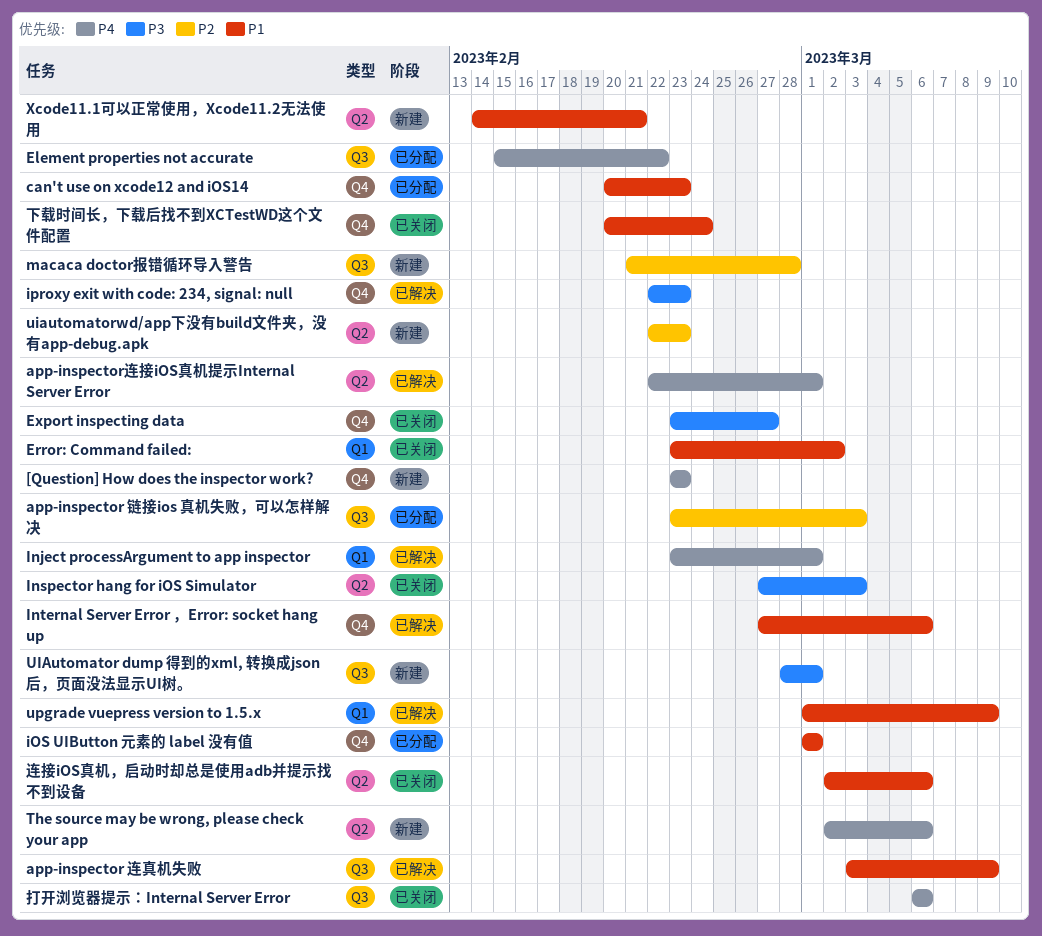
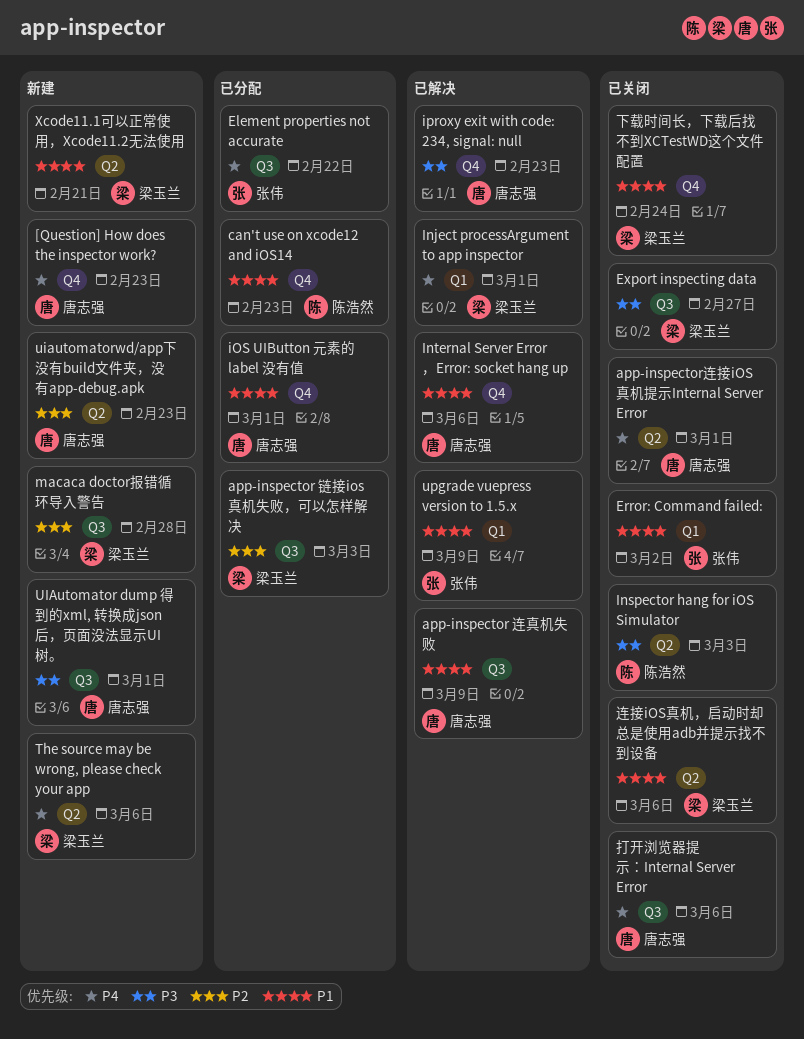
app-inspector连接iOS真机提示Internal Server Error, status: 已解决 -> 已关闭
Export inspecting data, label: Q4 -> Q3

